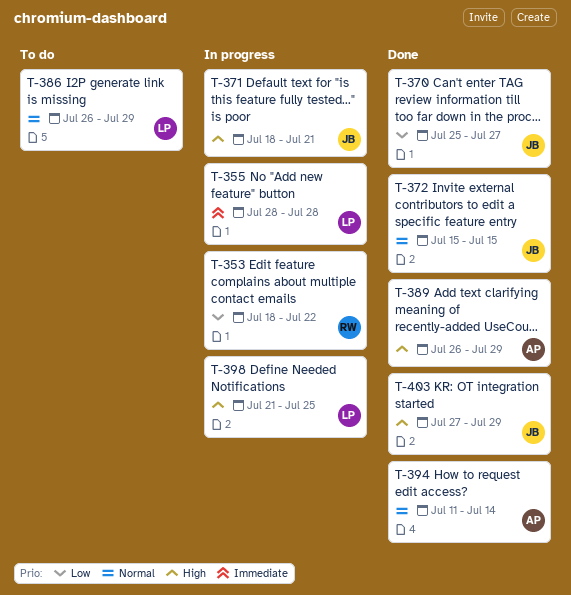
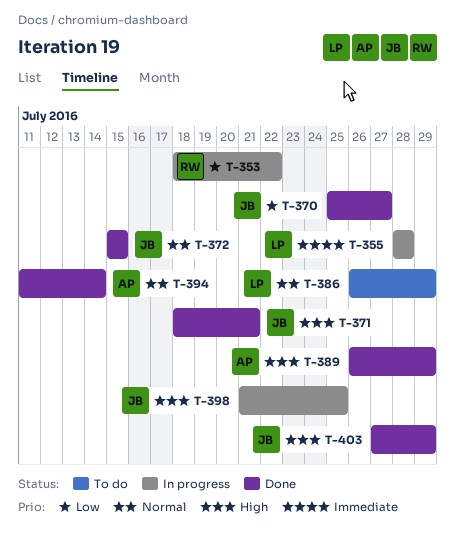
T-371, status: In progress -> Done
T-398, owner: LP -> JB

